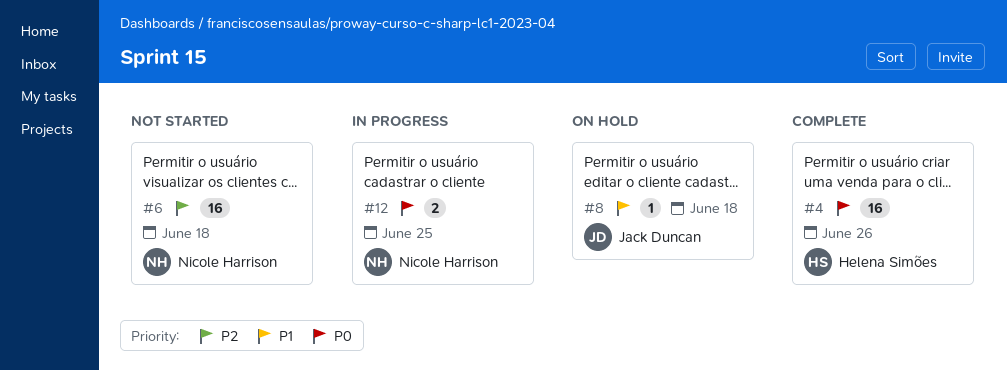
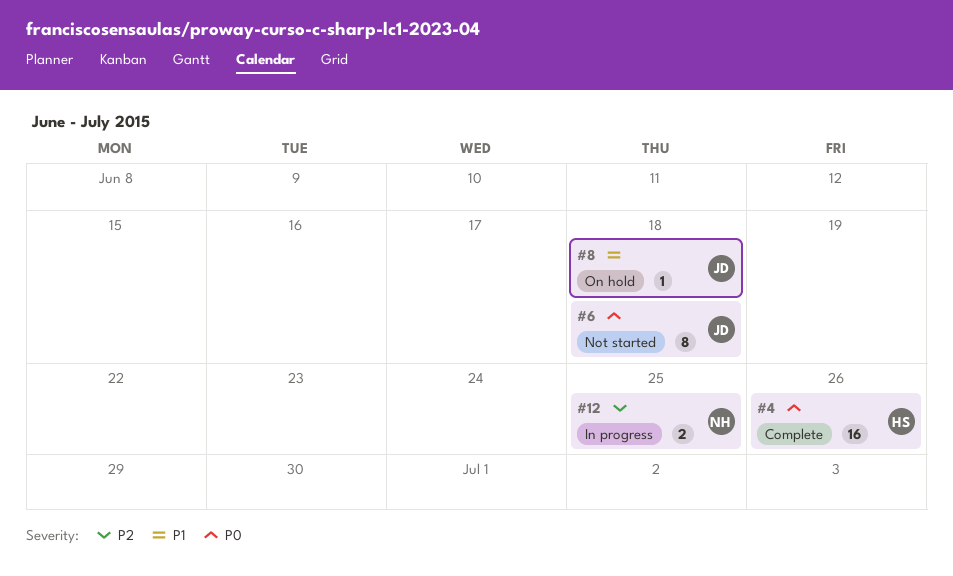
#6, owner: Nicole Harrison -> Jack Duncan
#6, priority: P2 -> P0
#6, estimate: 16 -> 8
#12, priority: P0 -> P2

